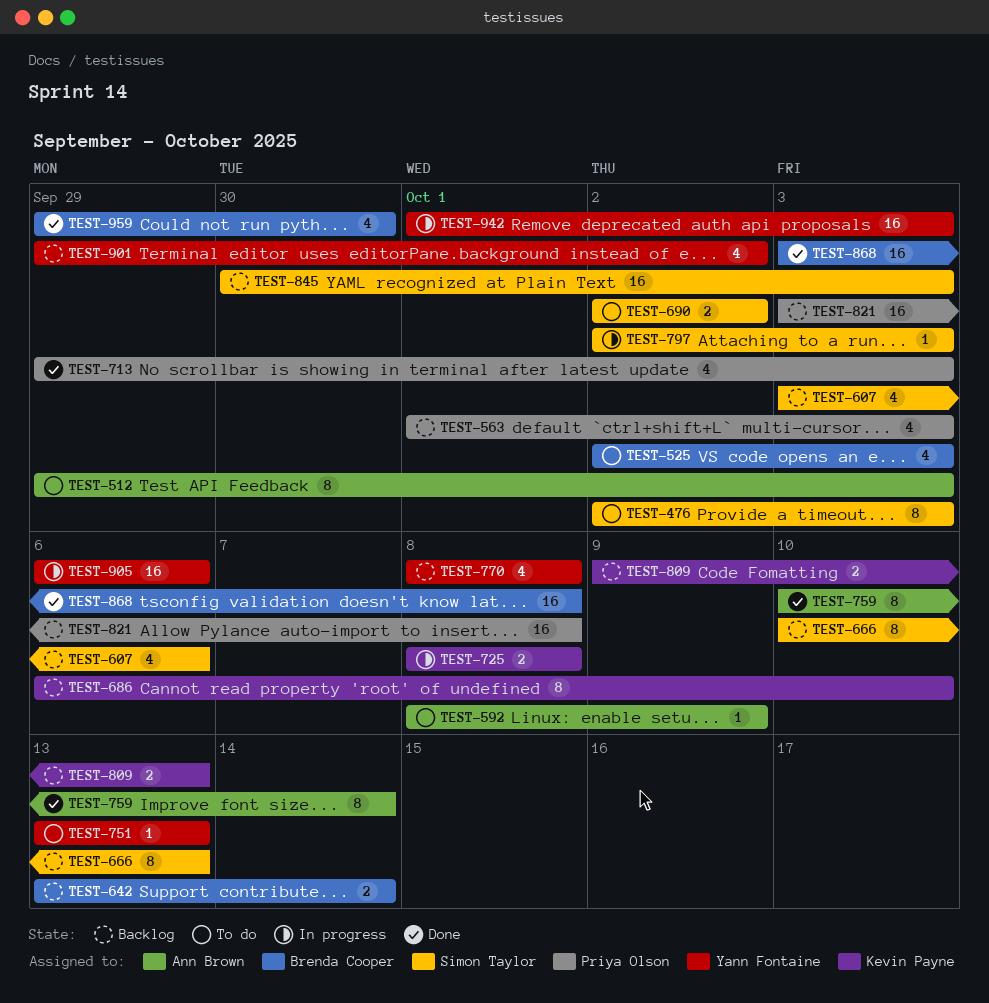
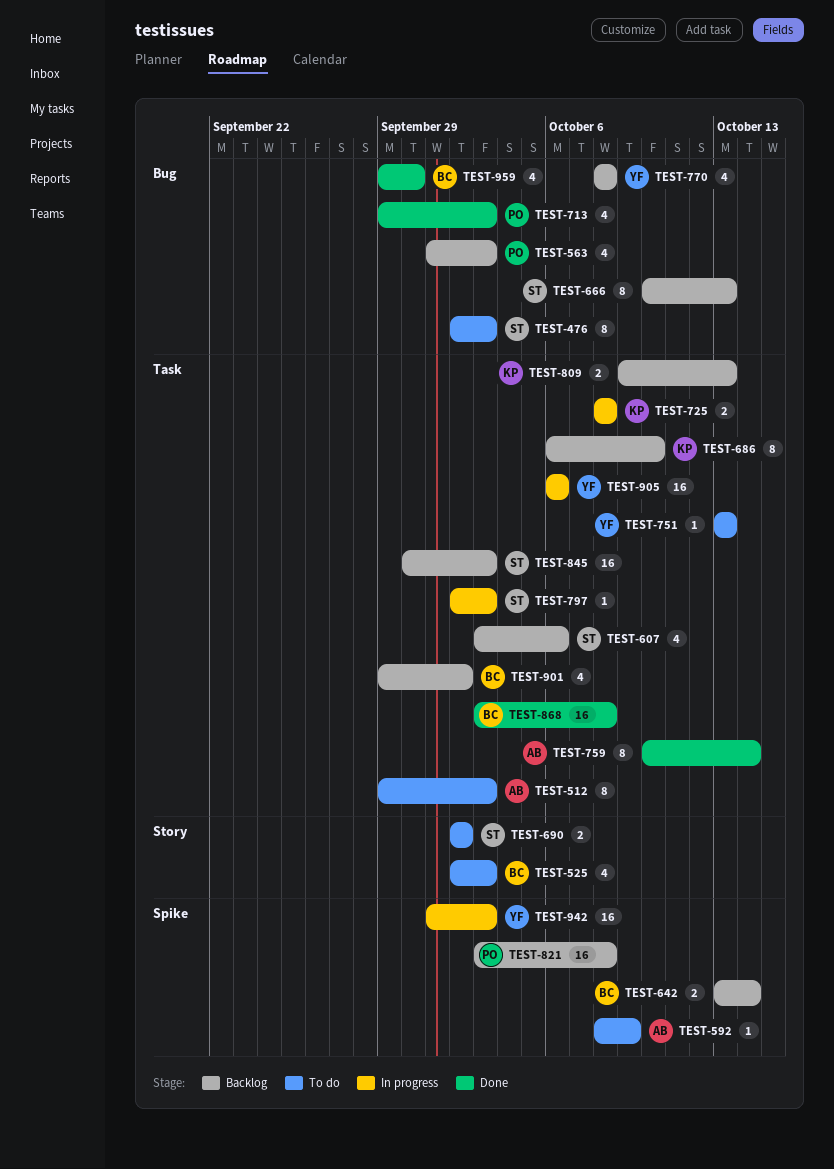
TEST-901, owner: Yann Fontaine -> Brenda Cooper

